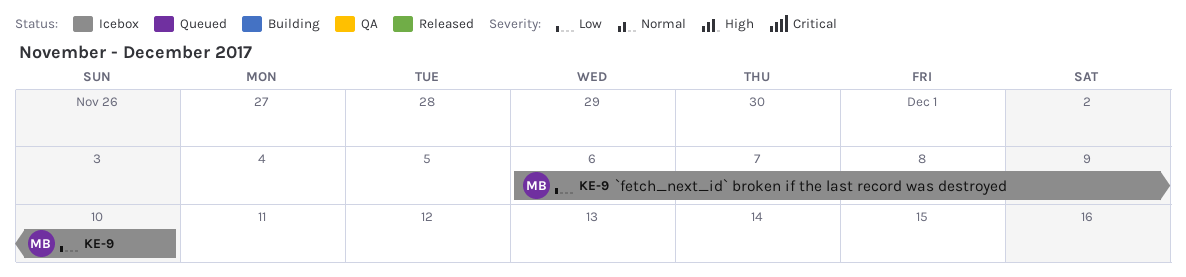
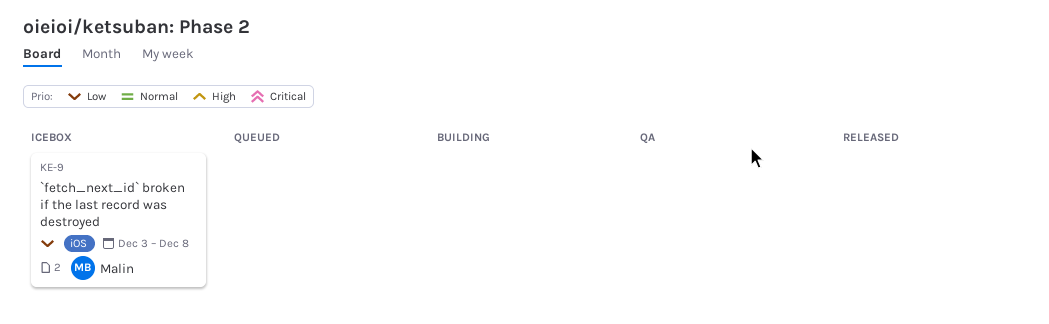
KE-9, start: Dec 6 -> Dec 3
KE-9, due: Dec 10 -> Dec 8

